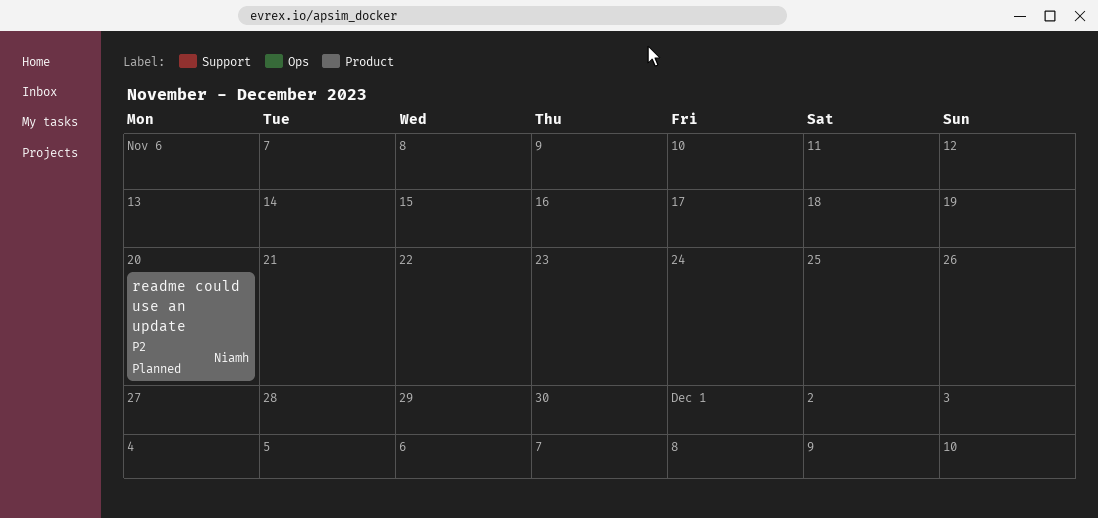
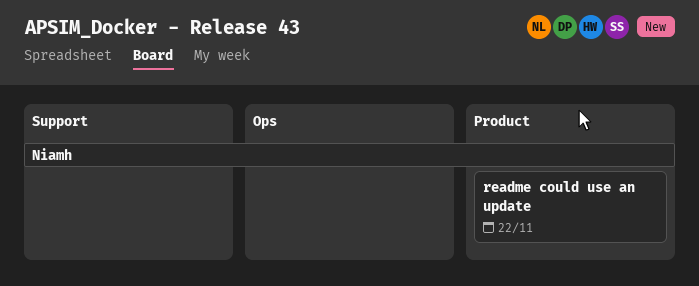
readme could use an update, due: Nov 20 -> Nov 22

